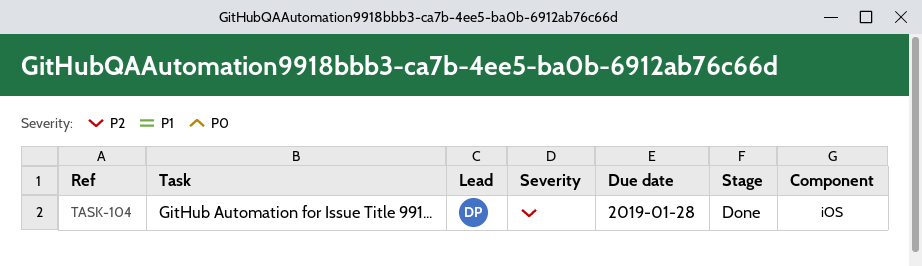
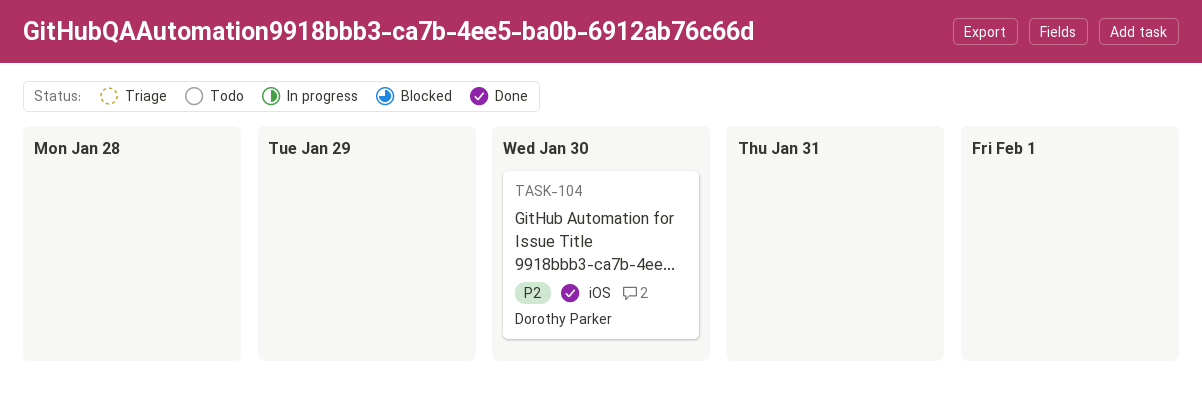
TASK-104, due: Jan 28 -> Jan 30

